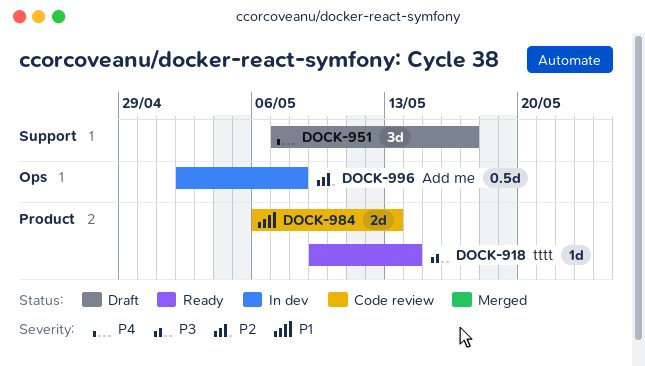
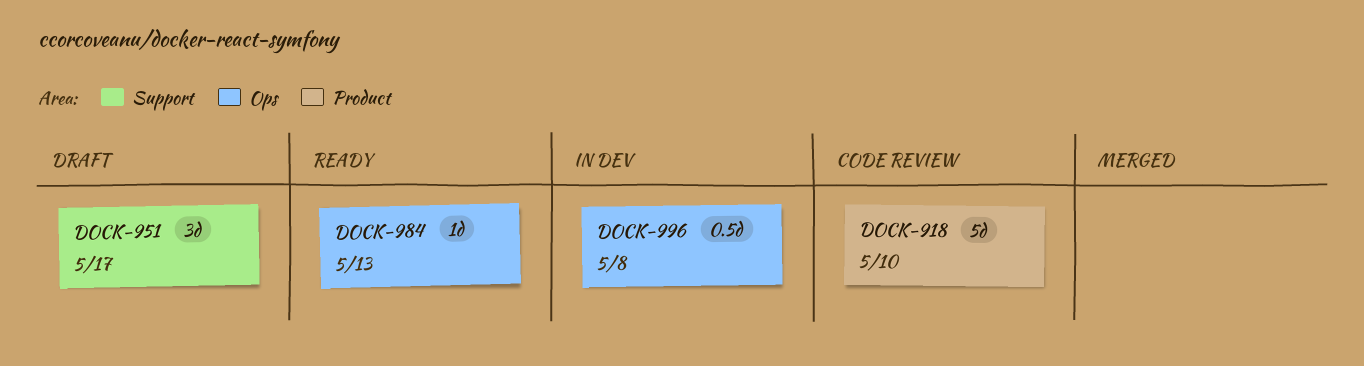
DOCK-918, status: Ready -> Code review
DOCK-918, estimate: 1d -> 5d
DOCK-918, due: May 14 -> May 10
DOCK-984, status: Code review -> Ready
DOCK-984, label: Product -> Ops
DOCK-984, estimate: 2d -> 1d

